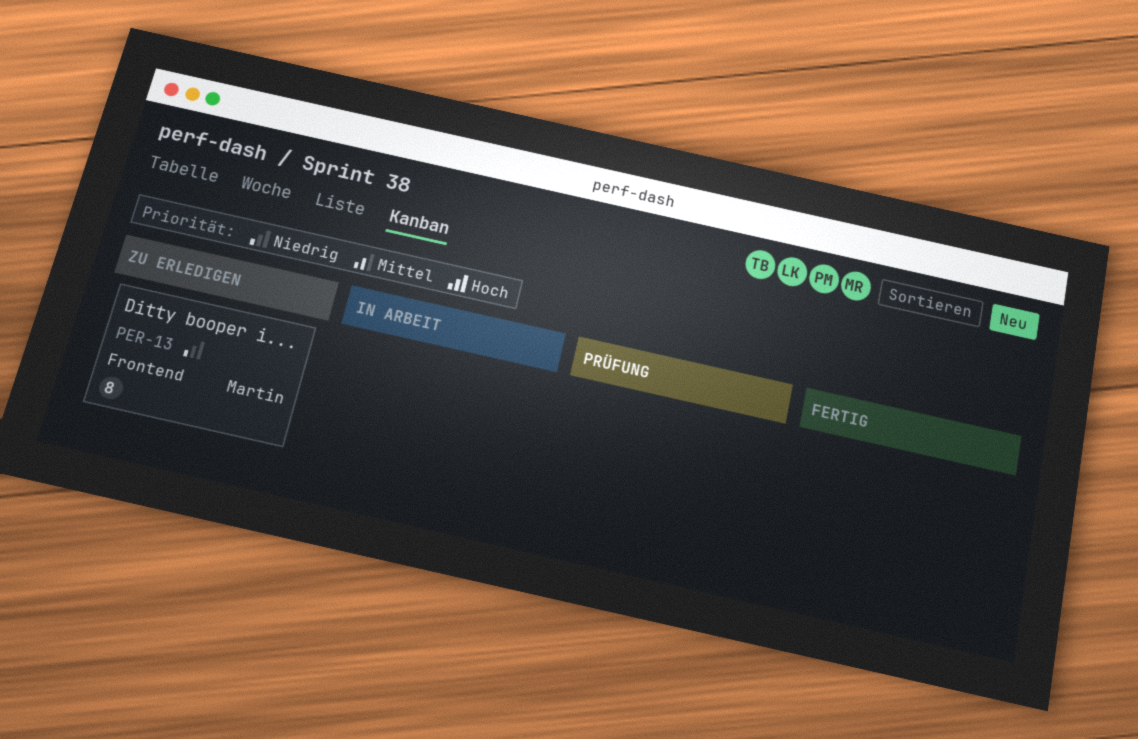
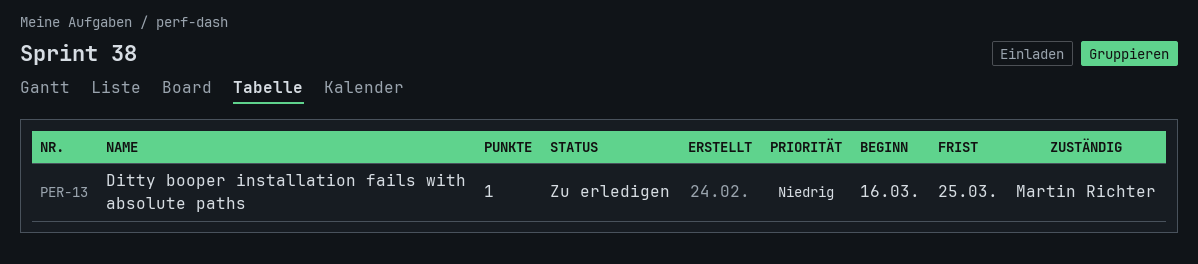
PER-13, estimate: 8 -> 1

